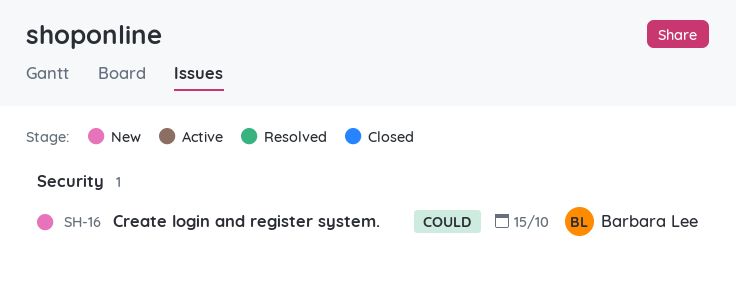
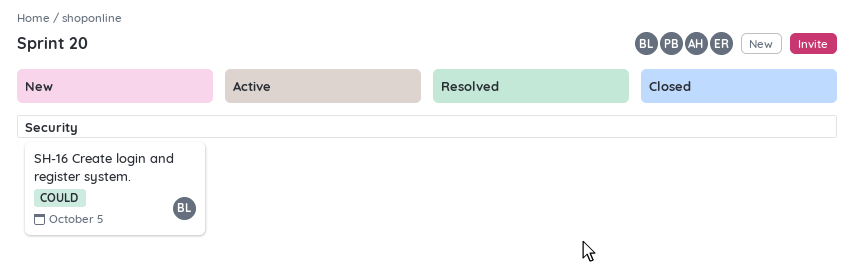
SH-16, due: Oct 15 -> Oct 5

